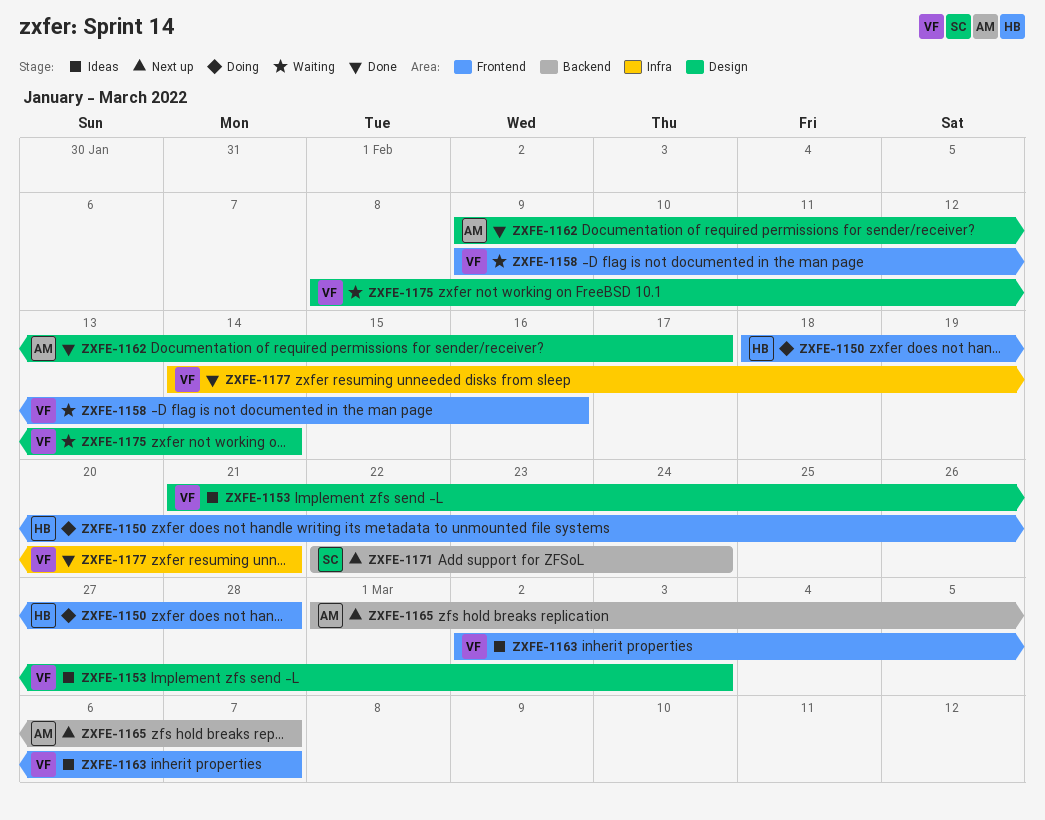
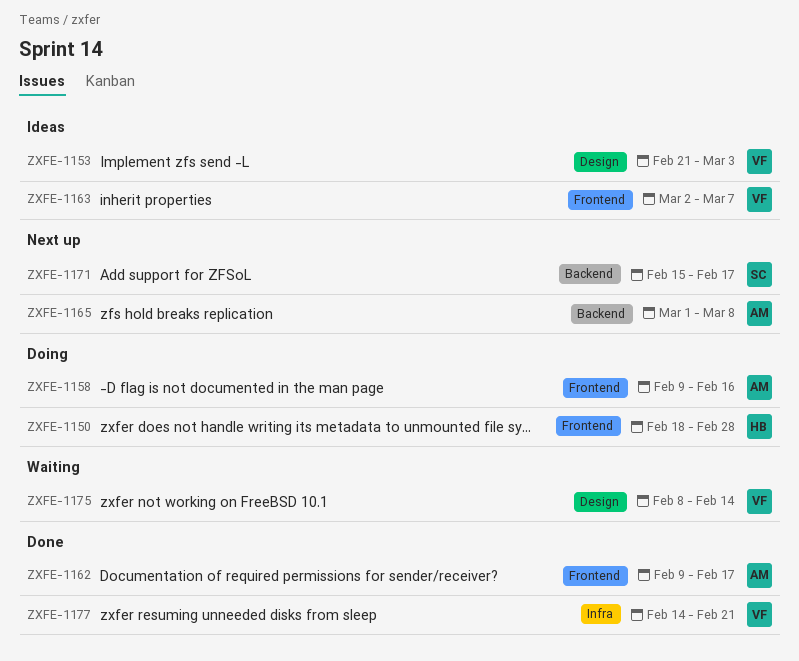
ZXFE-1158, status: Waiting -> Doing
ZXFE-1158, owner: VF -> AM
ZXFE-1162, label: Design -> Frontend
ZXFE-1165, due: Mar 7 -> Mar 8
ZXFE-1171, start: Feb 22 -> Feb 15
ZXFE-1171, due: Feb 24 -> Feb 17

